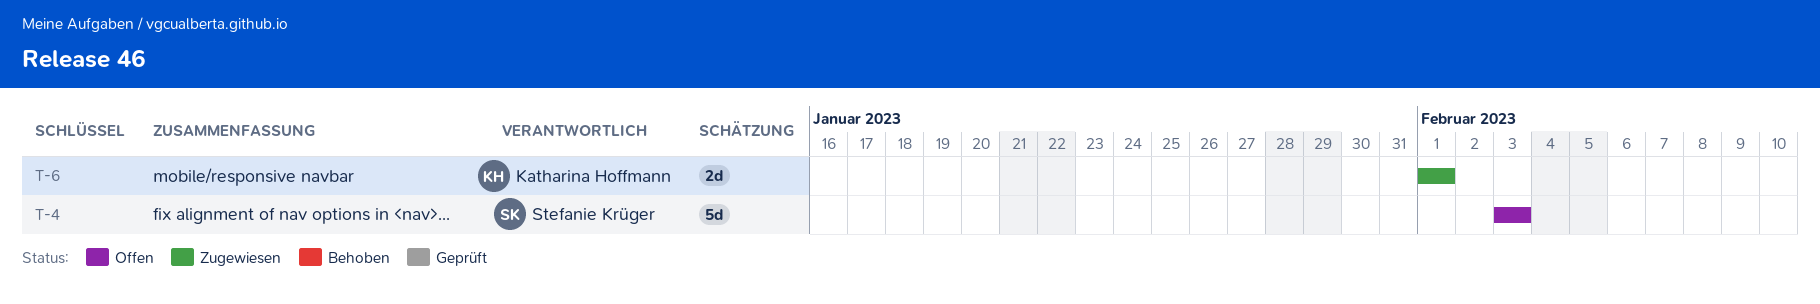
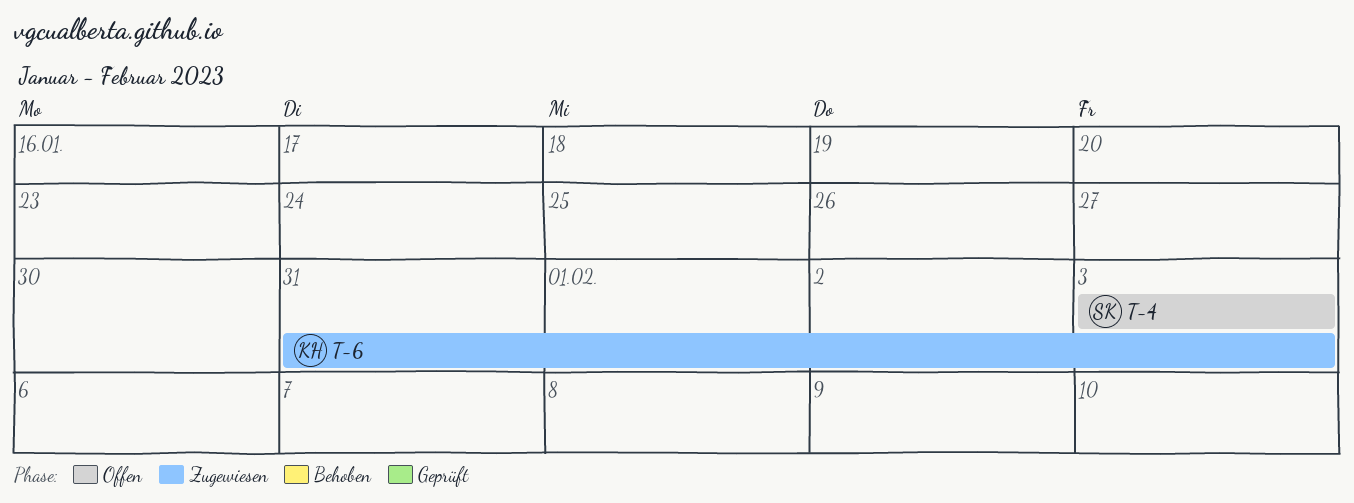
T-6, start: Feb 1 -> Jan 31
T-6, due: Feb 1 -> Feb 3

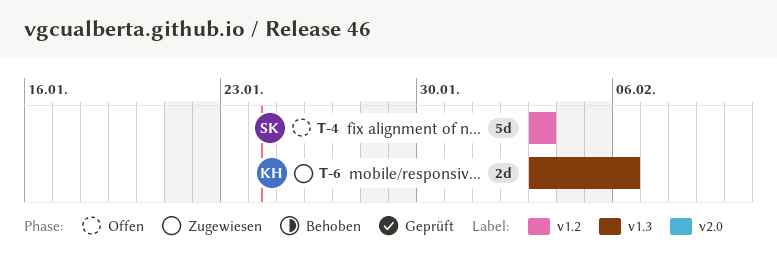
T-6, start: Jan 31 -> Feb 3
T-6, due: Feb 3 -> Feb 6

